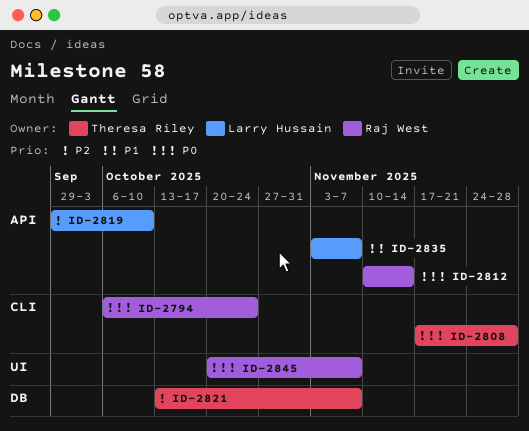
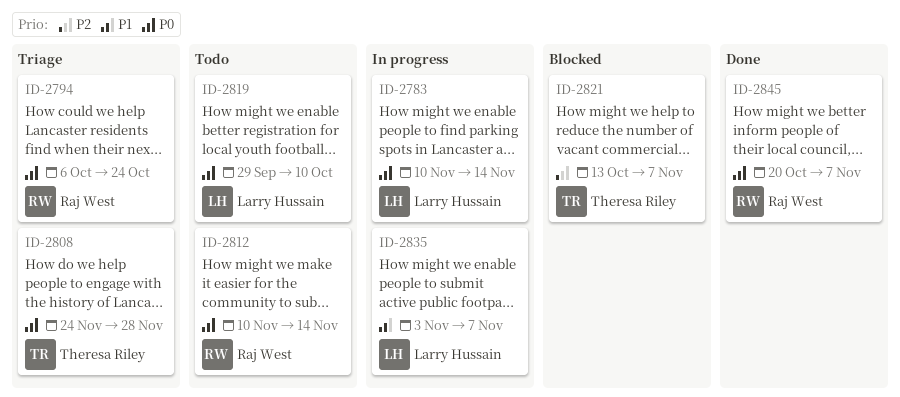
ID-2783: none -> present
ID-2808, start: Nov 17 -> Nov 24
ID-2819, priority: P2 -> P0

